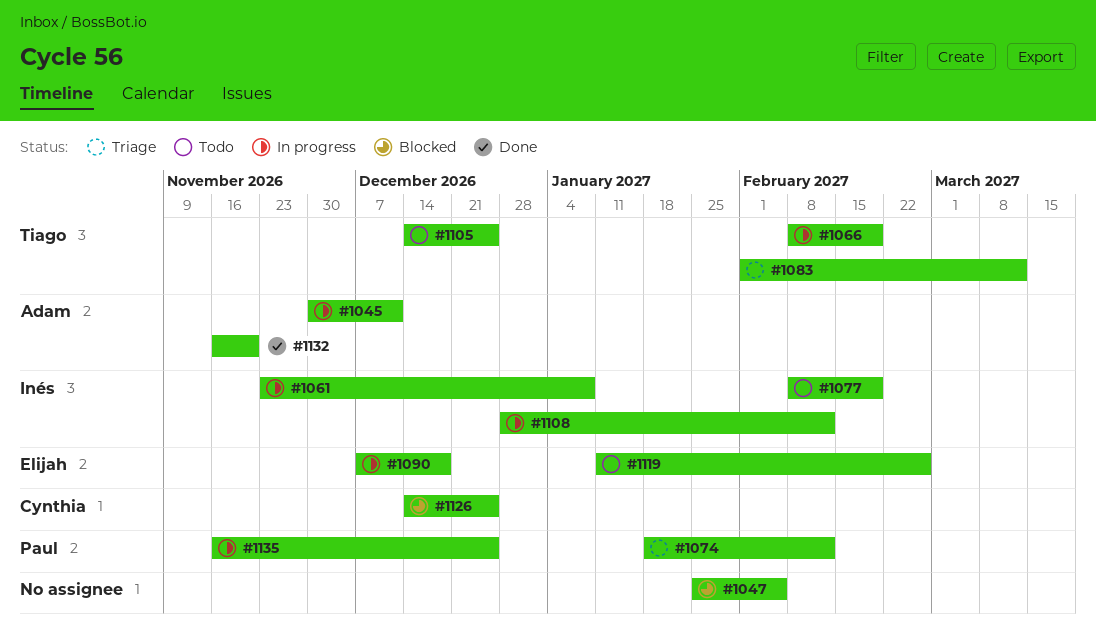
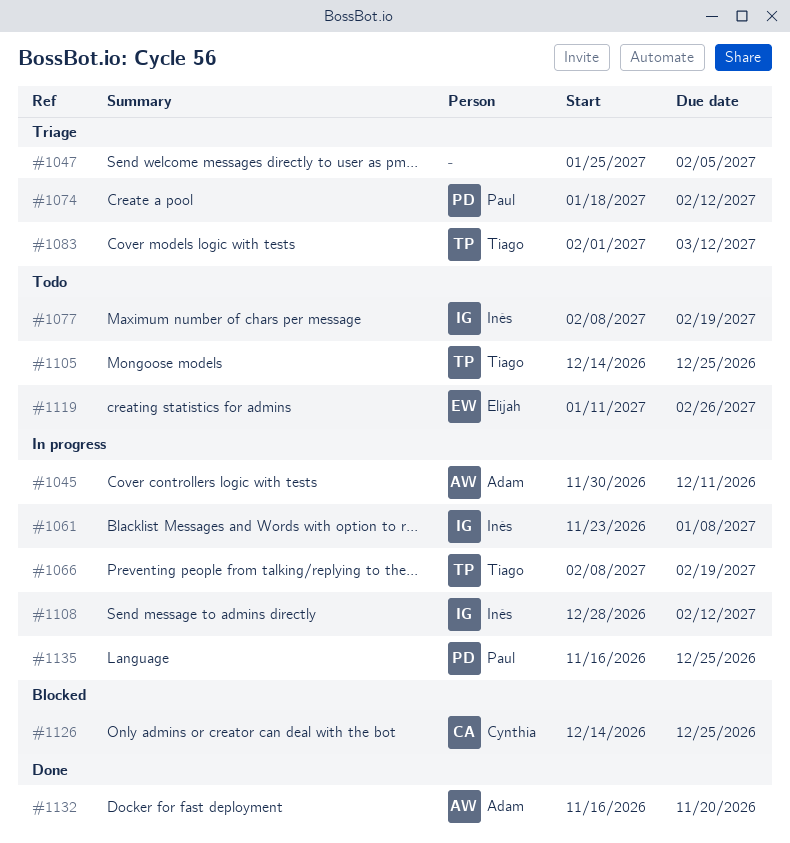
#1047, status: Blocked -> Triage
#1090: present -> none

